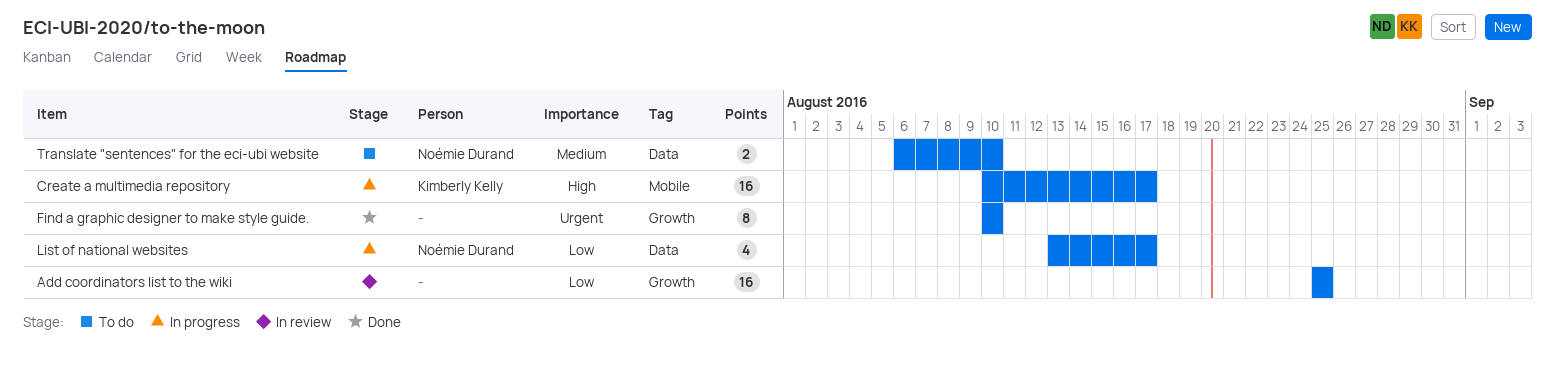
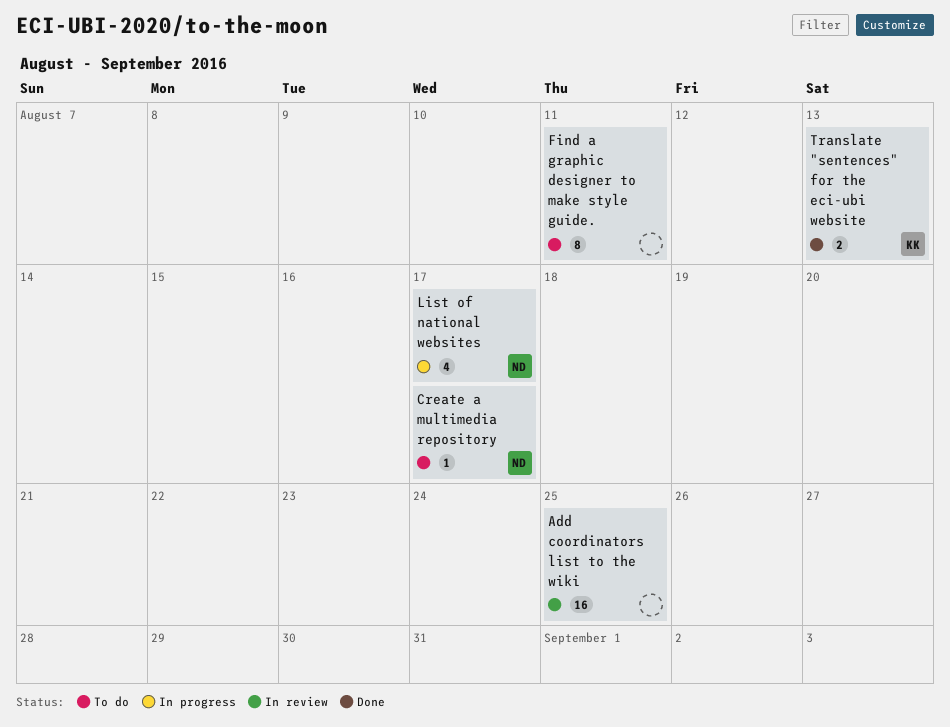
Create a multimedia repository, status: In progress -> To do
Create a multimedia repository, owner: Kimberly Kelly -> Noémie Durand
Create a multimedia repository, estimate: 16 -> 1
Find a graphic designer to make style guide., status: Done -> To do
Find a graphic designer to make style guide., due: Aug 10 -> Aug 11
Translate "sentences" for the eci-ubi website, status: To do -> Done
Translate "sentences" for the eci-ubi website, owner: Noémie Durand -> Kimberly Kelly
Translate "sentences" for the eci-ubi website, due: Aug 10 -> Aug 13

